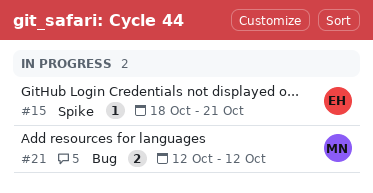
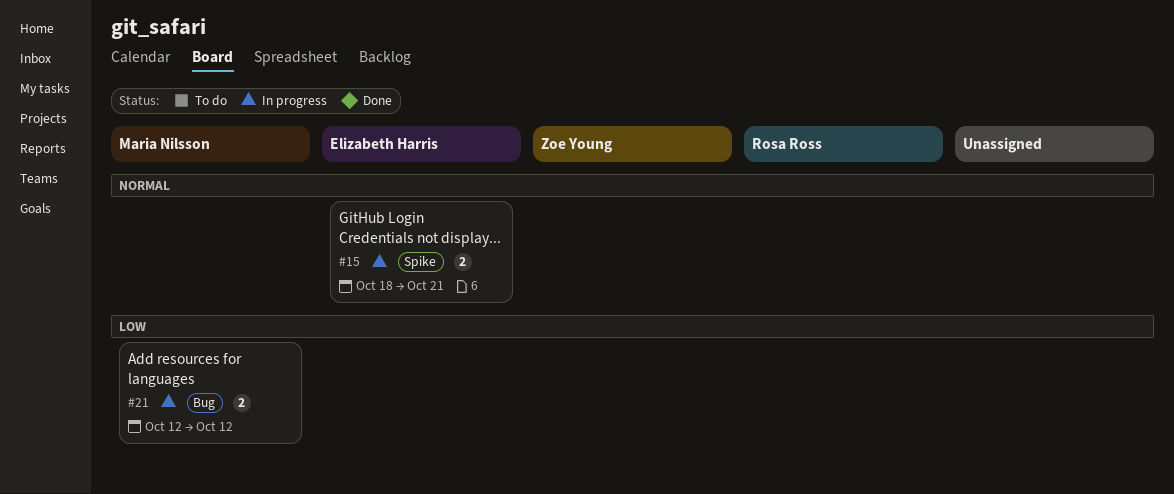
#15, estimate: 1 -> 2

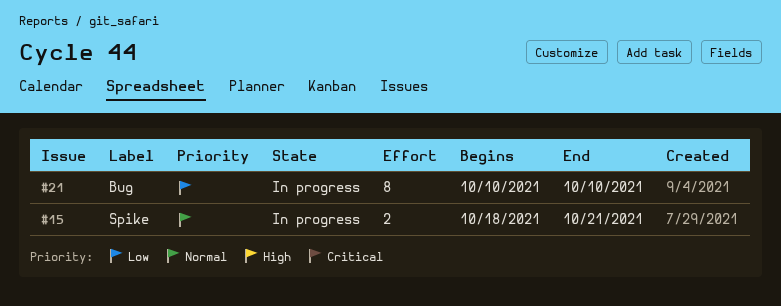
#21, estimate: 2 -> 8
#21, start: Oct 12 -> Oct 10
#21, due: Oct 12 -> Oct 10

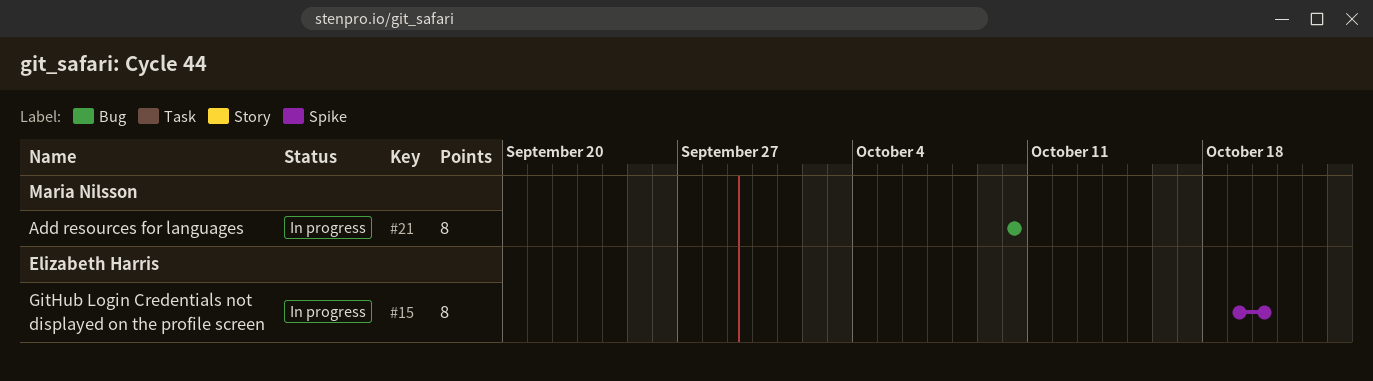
#15, estimate: 2 -> 8
#15, start: Oct 18 -> Oct 19
#15, due: Oct 21 -> Oct 20

